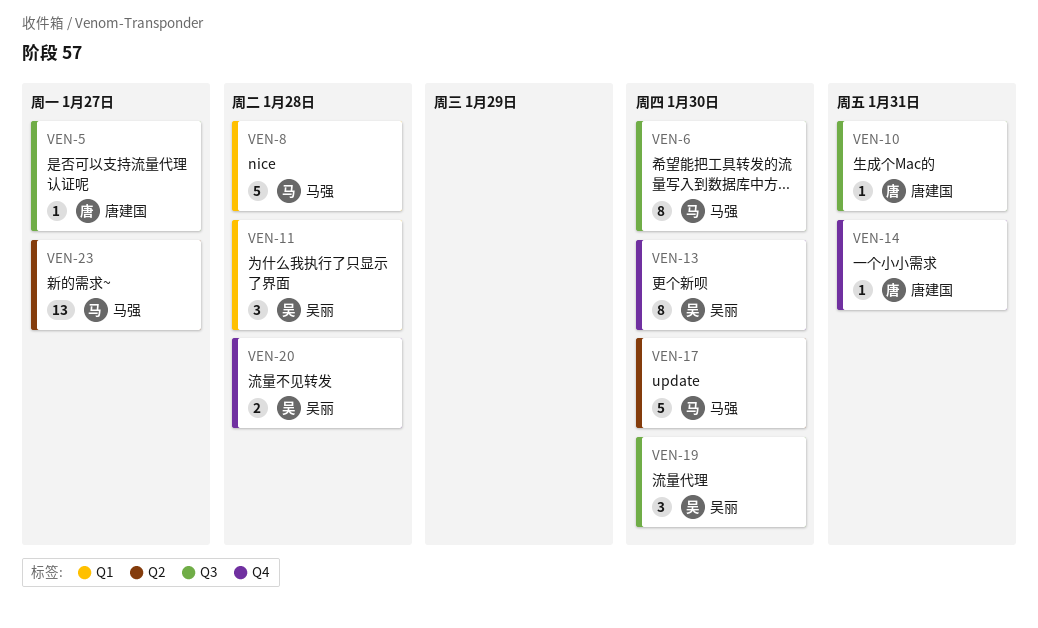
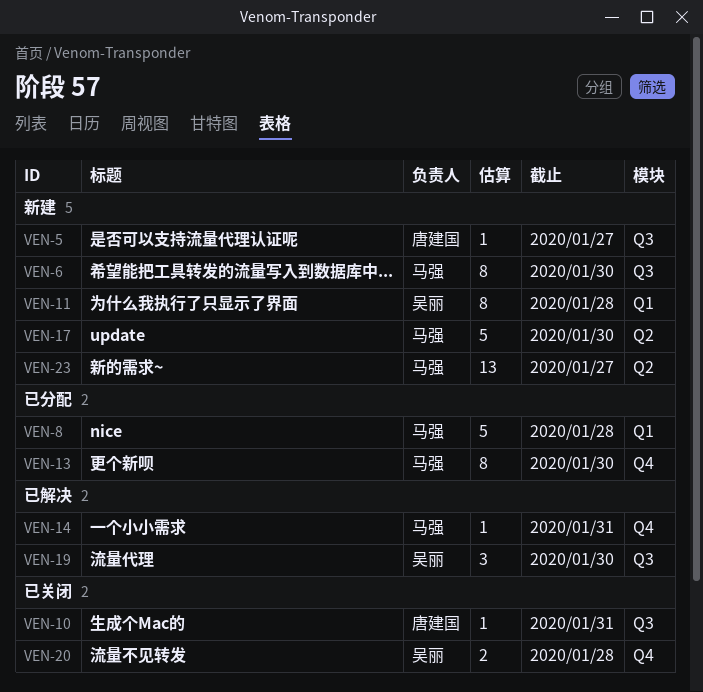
VEN-11, estimate: 3 -> 8
VEN-13, owner: 吴丽 -> 马强
VEN-14, owner: 唐建国 -> 马强

